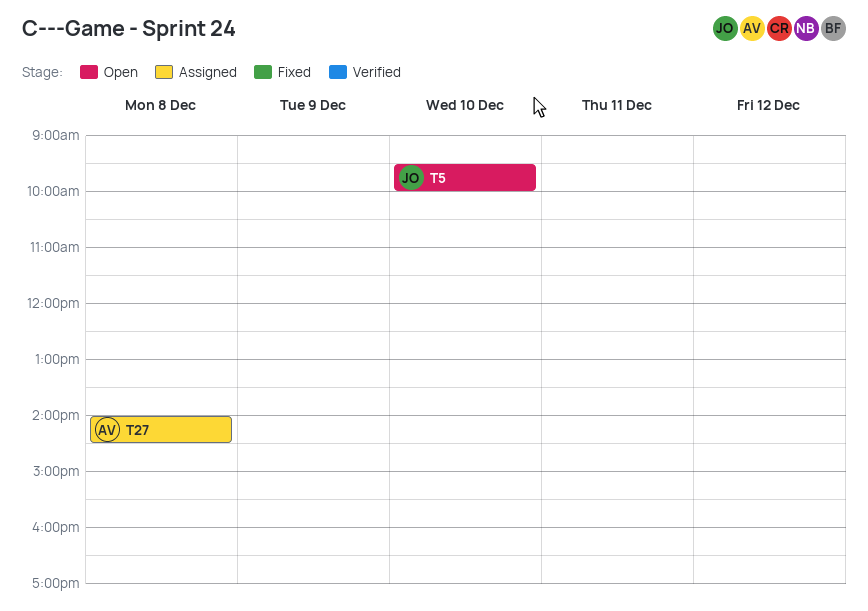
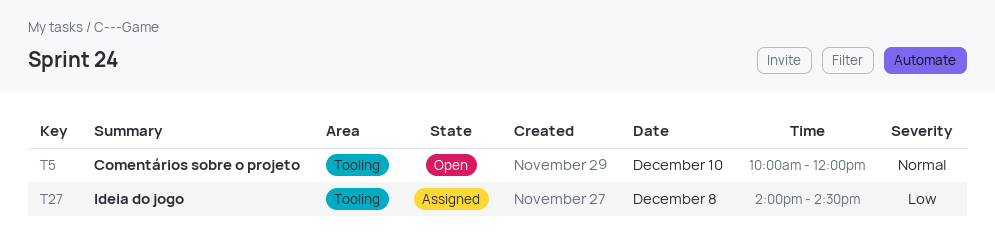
T5, begins: 09:30 -> 10:00
T5, ends: 10:00 -> 12:00

